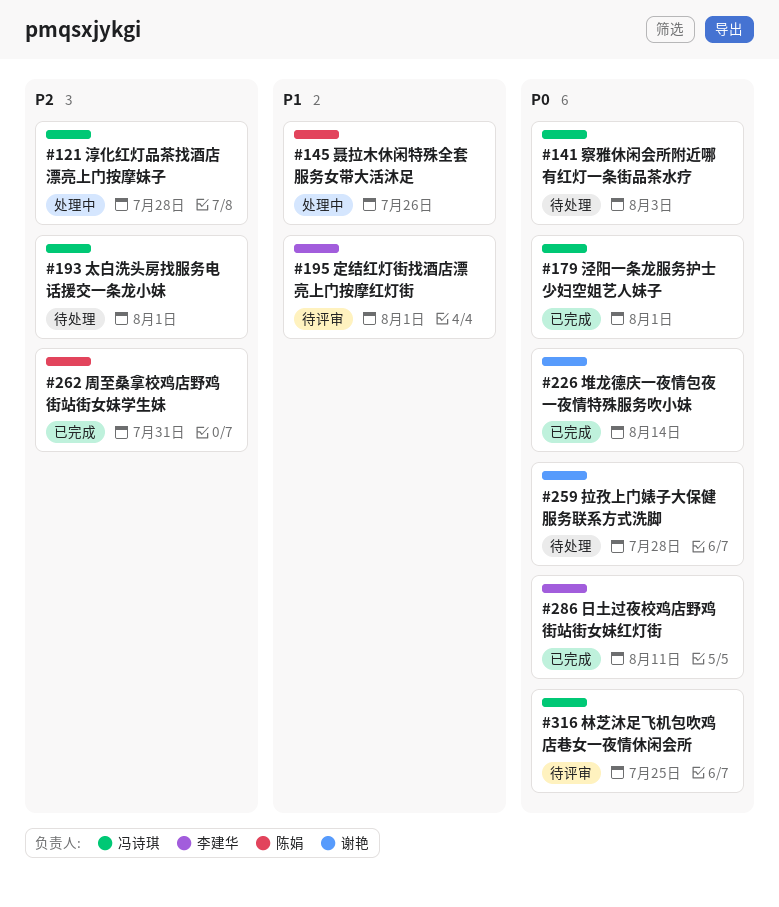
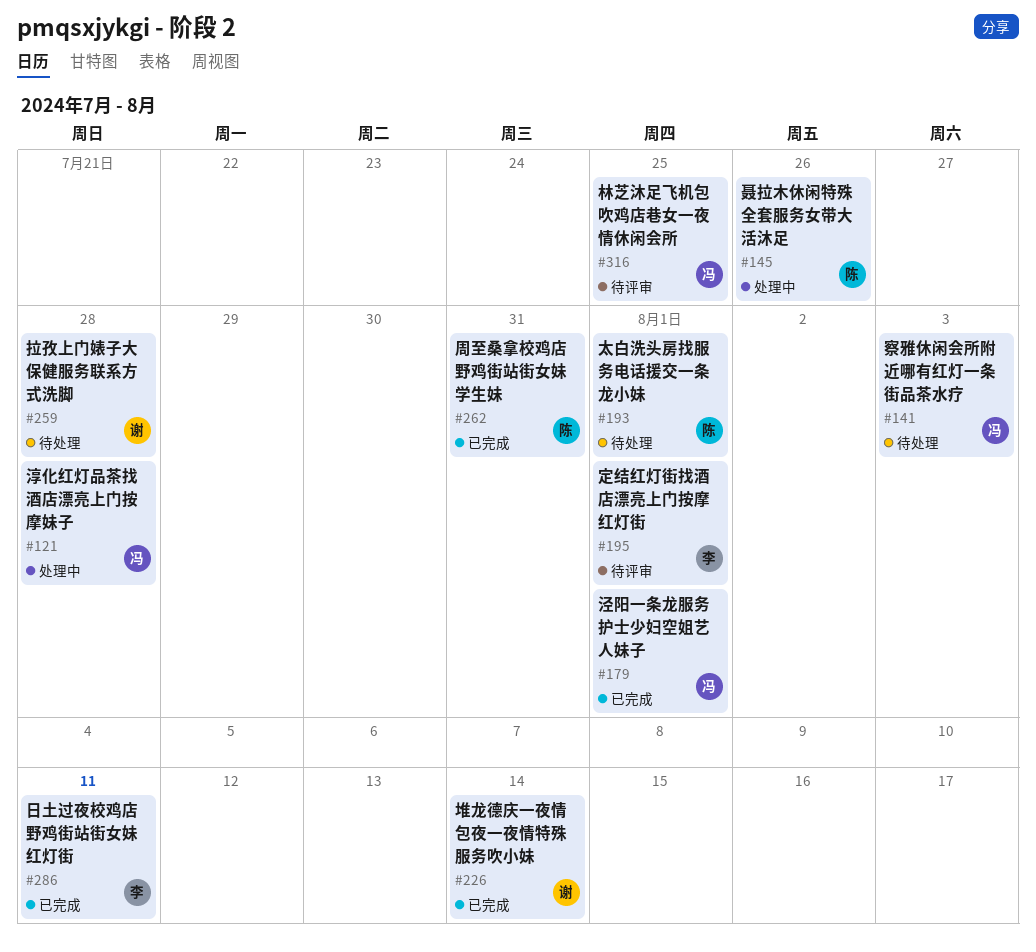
#193, owner: 冯诗琪 -> 陈娟

